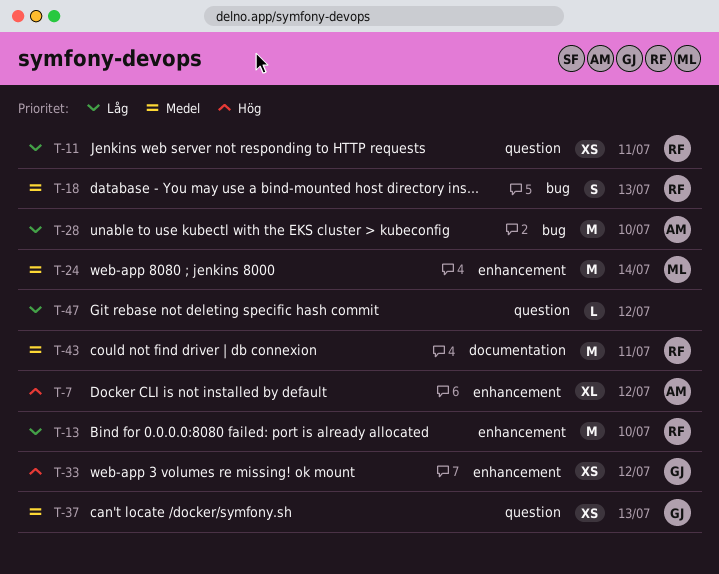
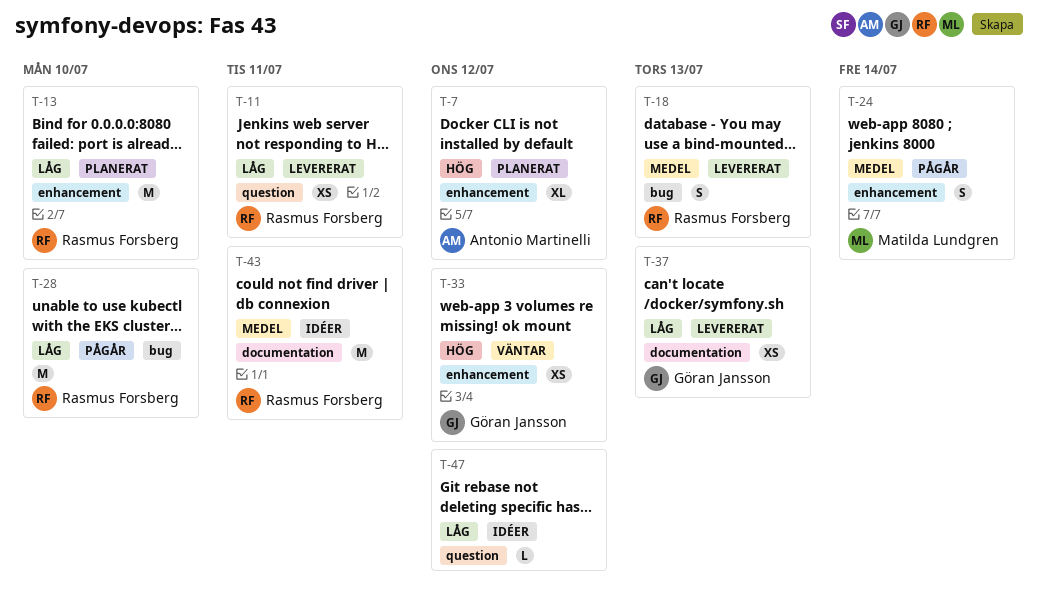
T-24, estimate: M -> S
T-28, owner: Antonio Martinelli -> Rasmus Forsberg
T-37, priority: Medel -> Låg
T-37, label: question -> documentation

